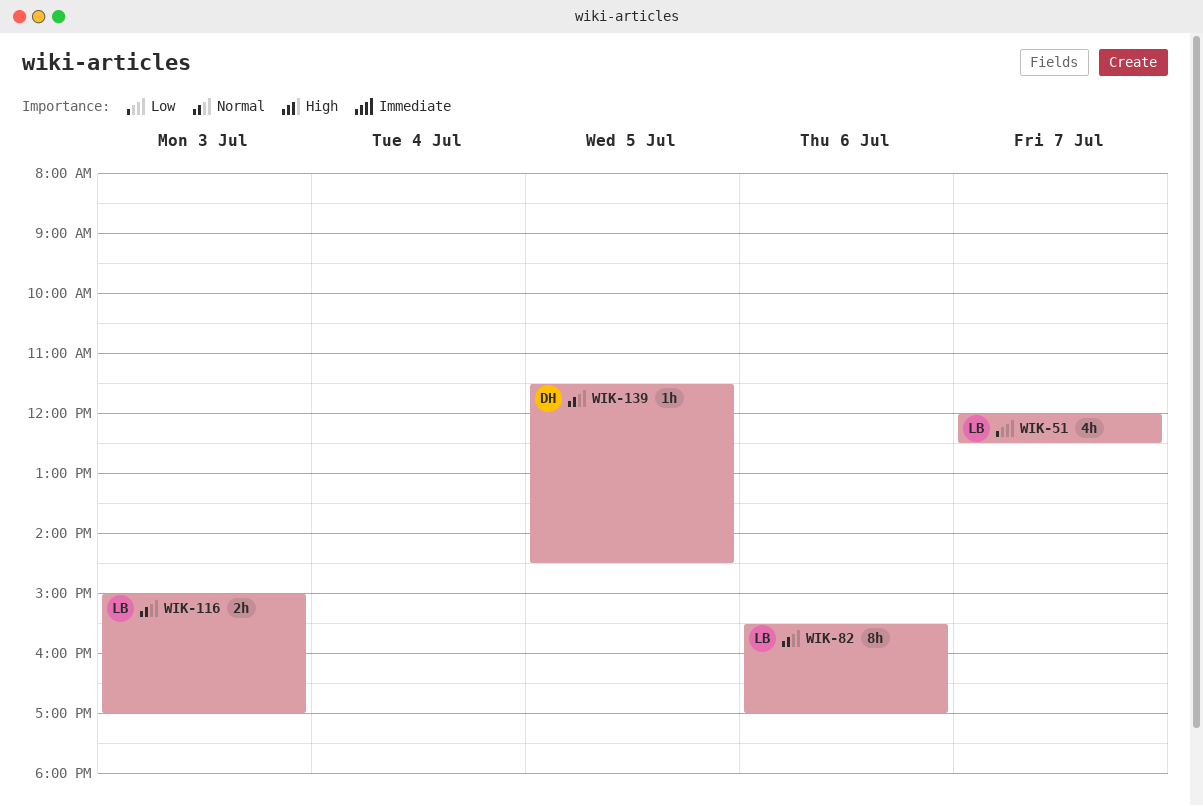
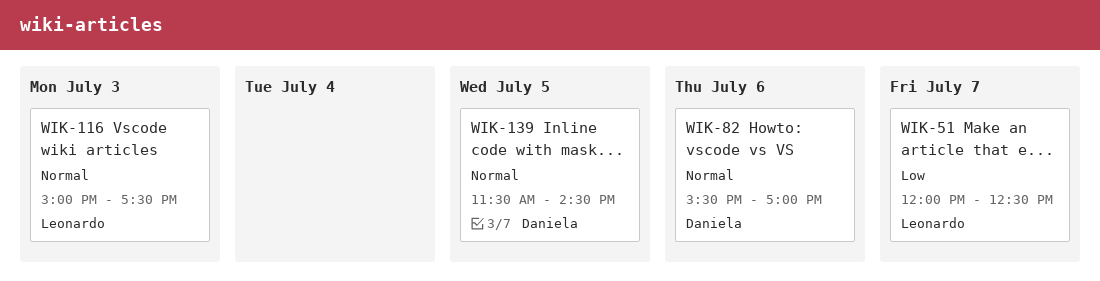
WIK-82, owner: Leonardo -> Daniela
WIK-116, ends: 17:00 -> 17:30

